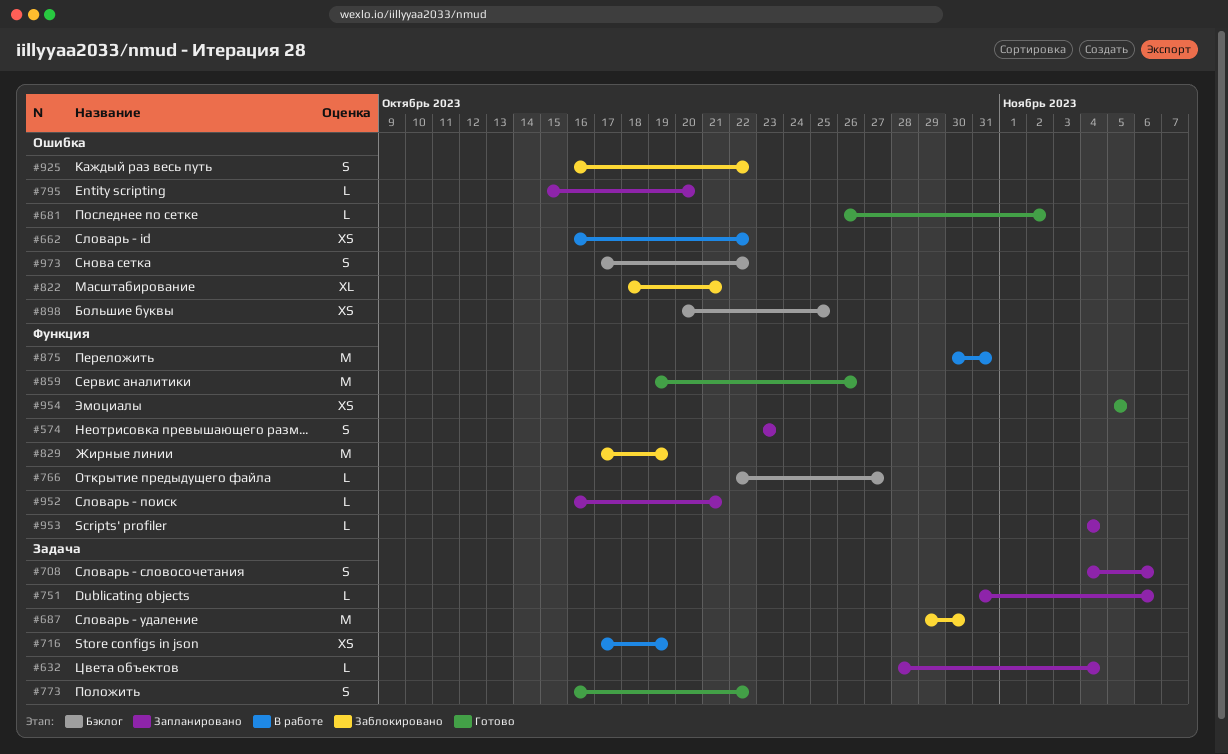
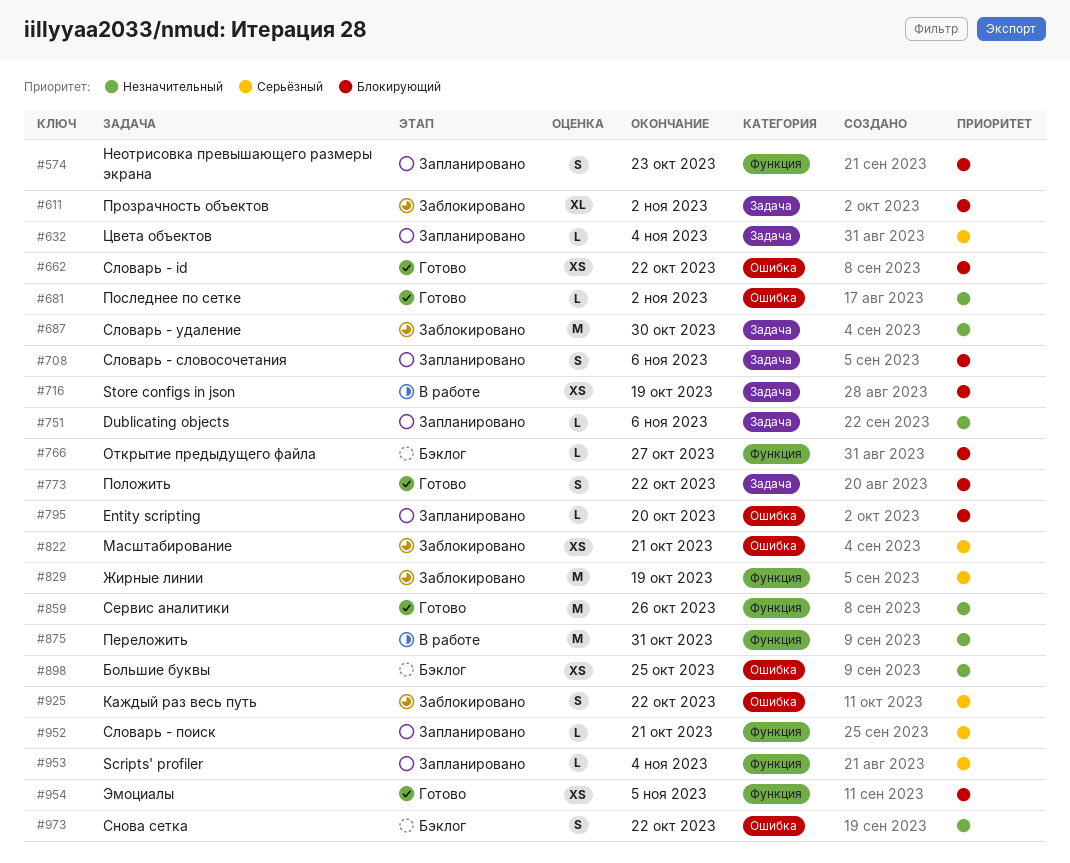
#611: none -> present
#662, status: В работе -> Готово
#822, estimate: XL -> XS

